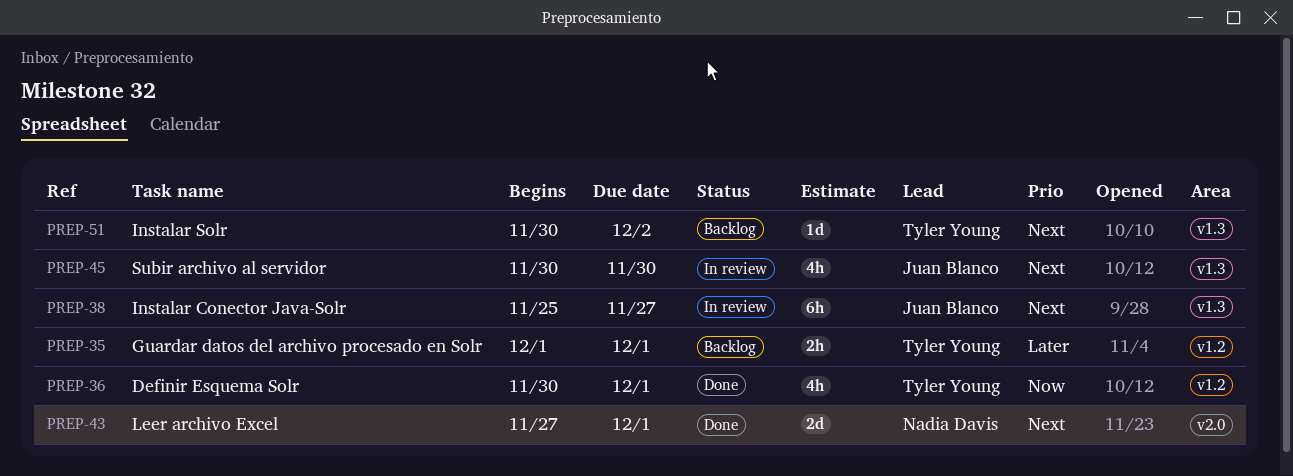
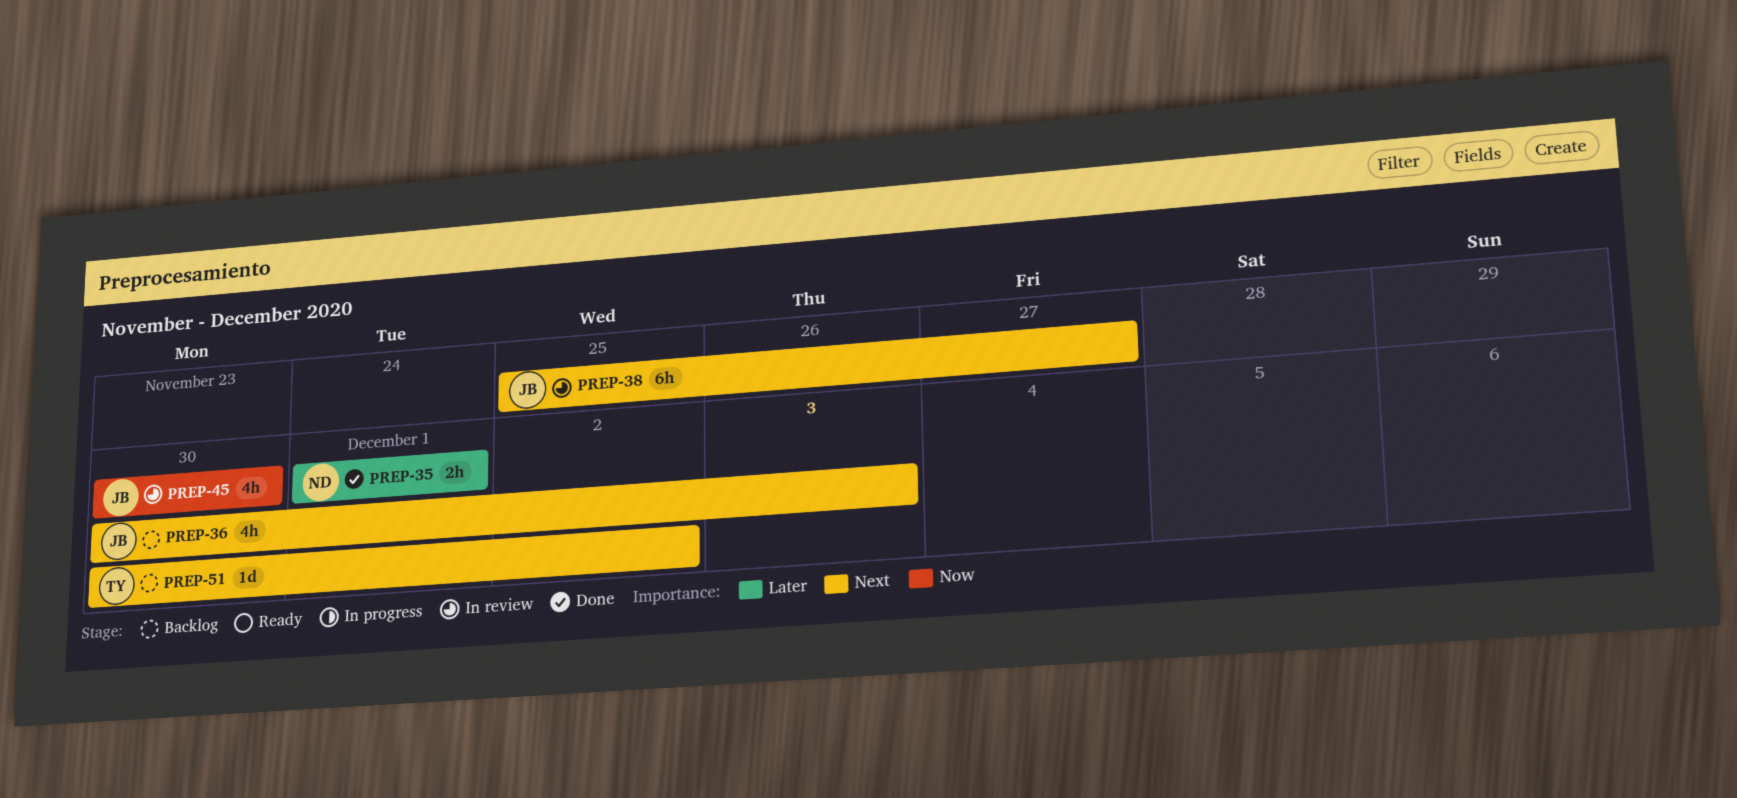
PREP-35, status: Backlog -> Done
PREP-35, owner: Tyler Young -> Nadia Davis
PREP-36, status: Done -> Backlog
PREP-36, owner: Tyler Young -> Juan Blanco
PREP-36, priority: Now -> Next
PREP-36, due: Dec 1 -> Dec 3
PREP-43: present -> none
PREP-45, priority: Next -> Now

